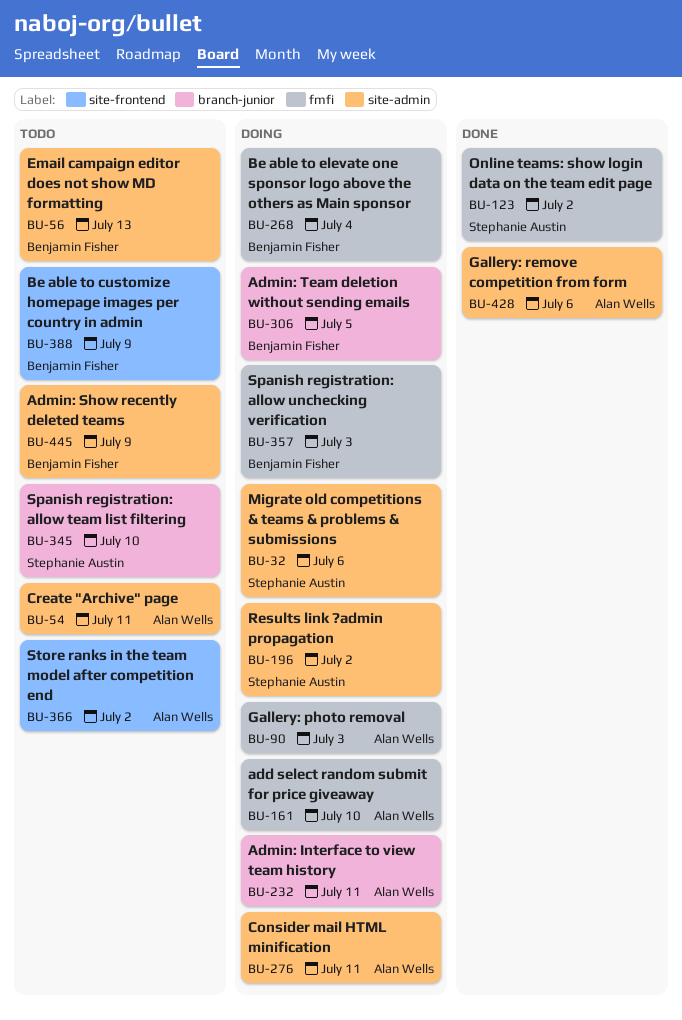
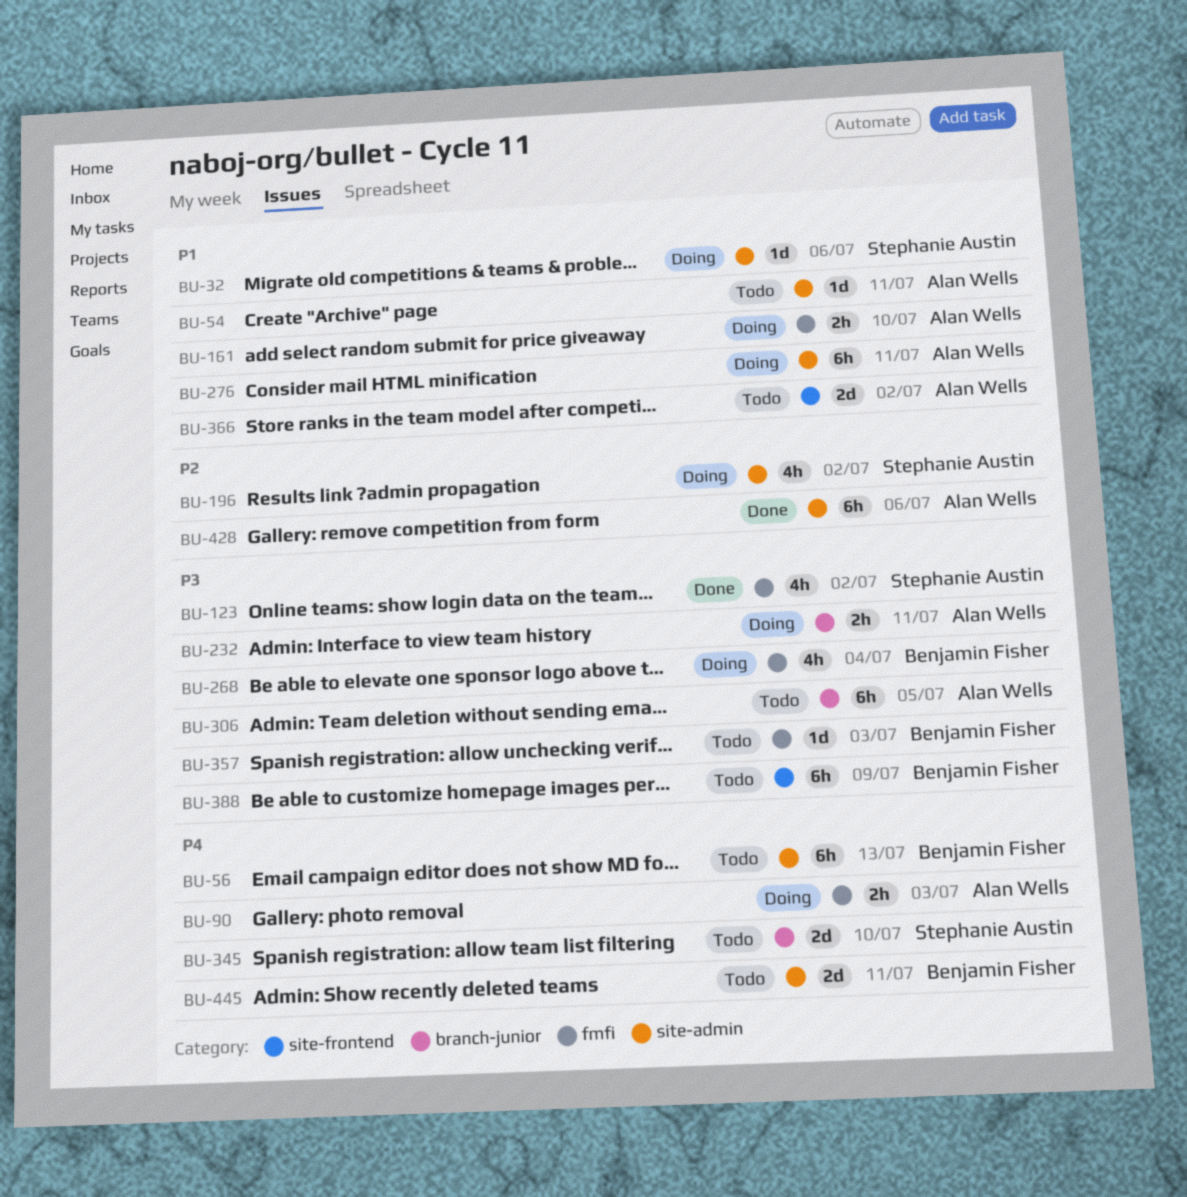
BU-306, status: Doing -> Todo
BU-306, owner: Benjamin Fisher -> Alan Wells
BU-357, status: Doing -> Todo
BU-445, due: Jul 9 -> Jul 11

